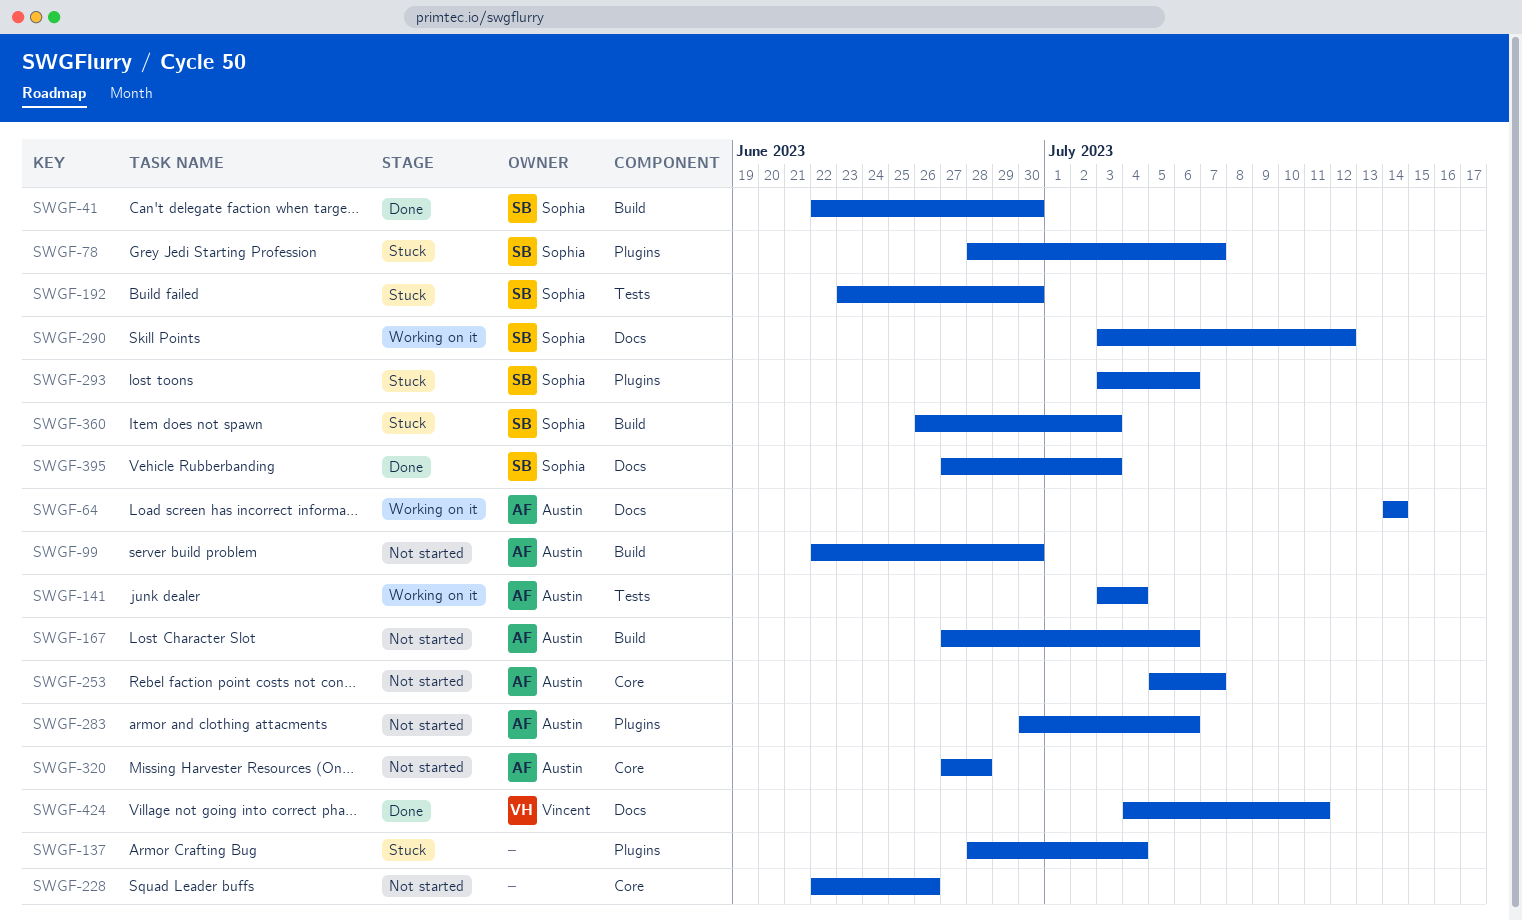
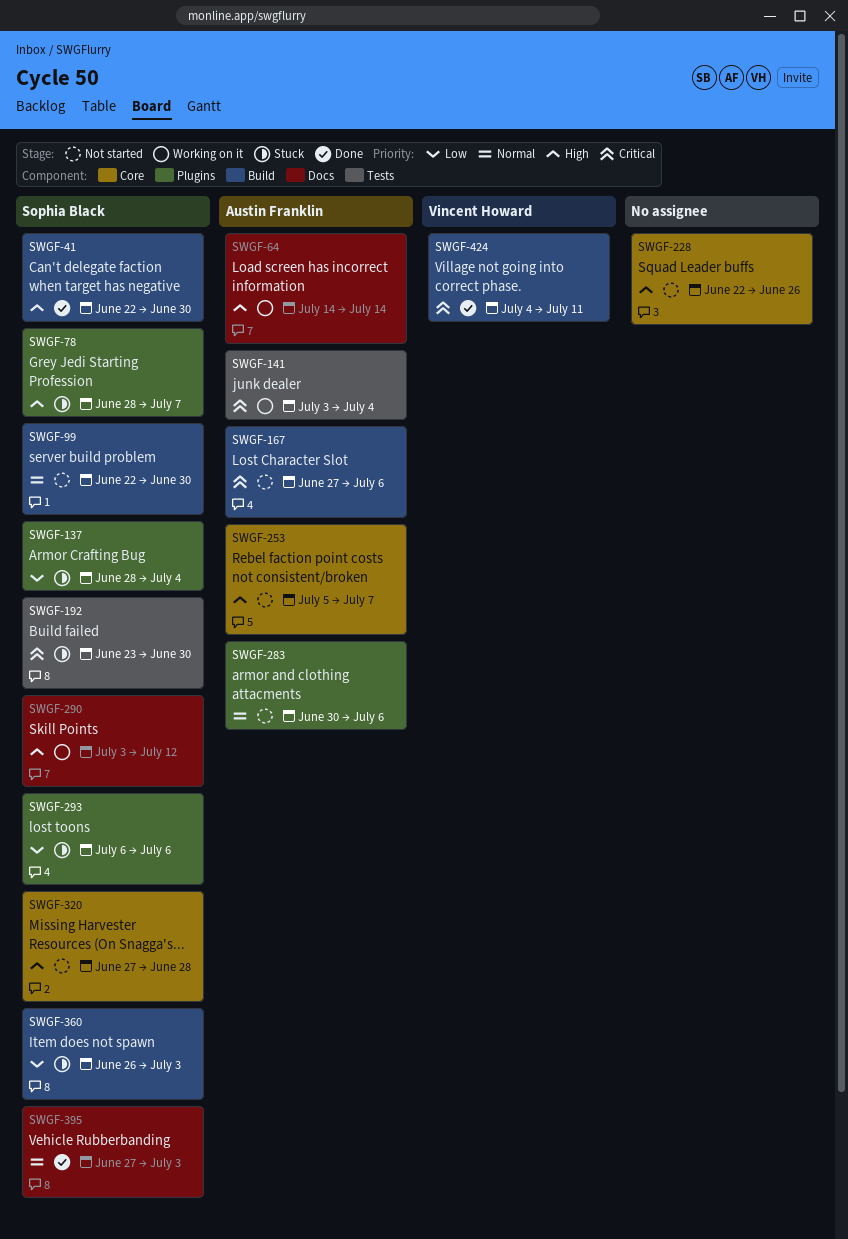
SWGF-99, owner: Austin Franklin -> Sophia Black
SWGF-137, owner: none -> Sophia Black
SWGF-293, start: Jul 3 -> Jul 6
SWGF-320, owner: Austin Franklin -> Sophia Black
SWGF-424, label: Docs -> Build

